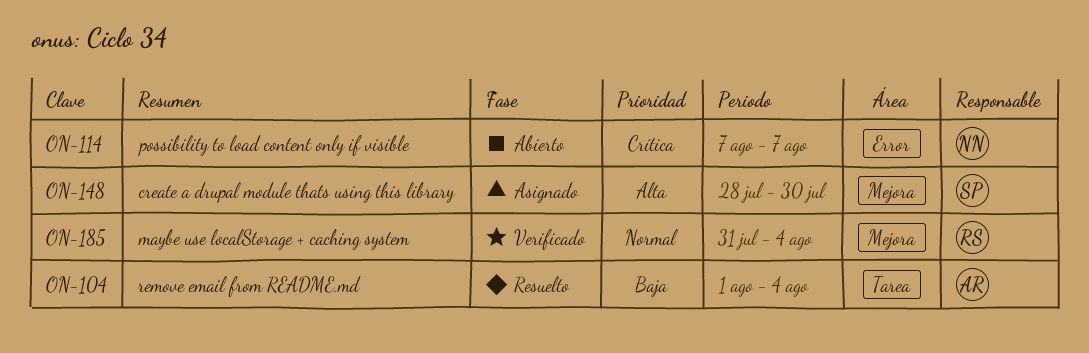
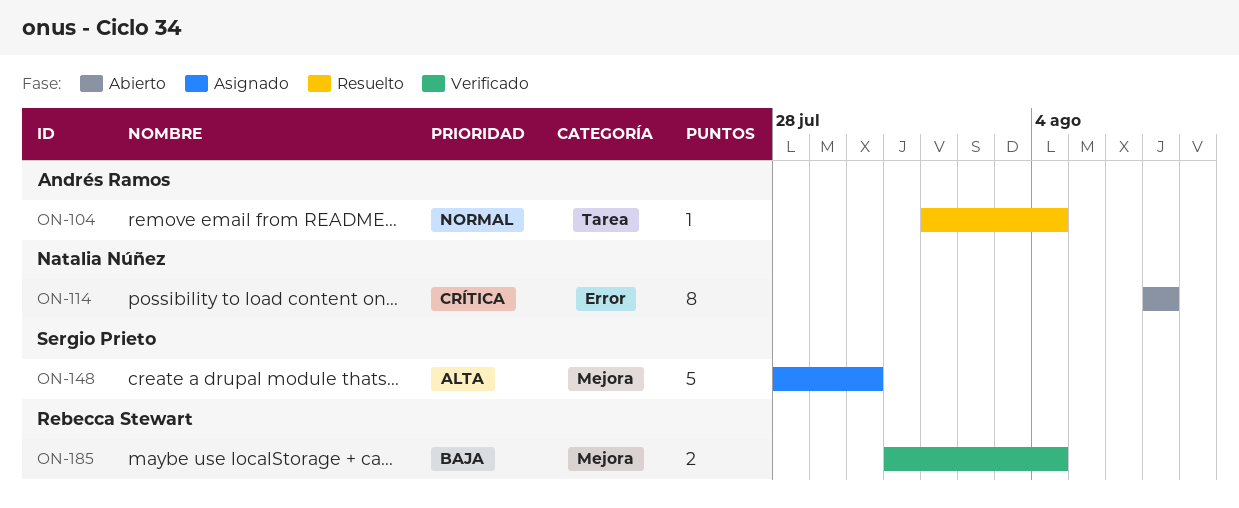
ON-104, priority: Baja -> Normal
ON-185, priority: Normal -> Baja

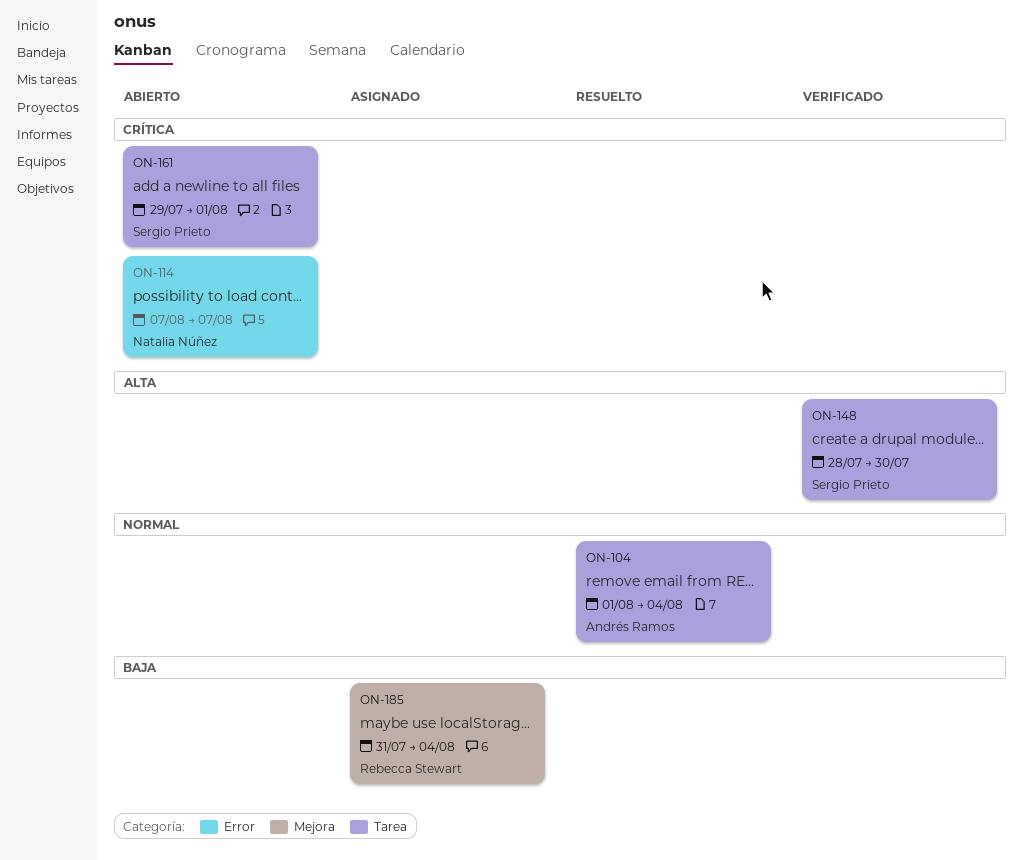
ON-148, status: Asignado -> Verificado
ON-148, label: Mejora -> Tarea
ON-161: none -> present
ON-185, status: Verificado -> Asignado

